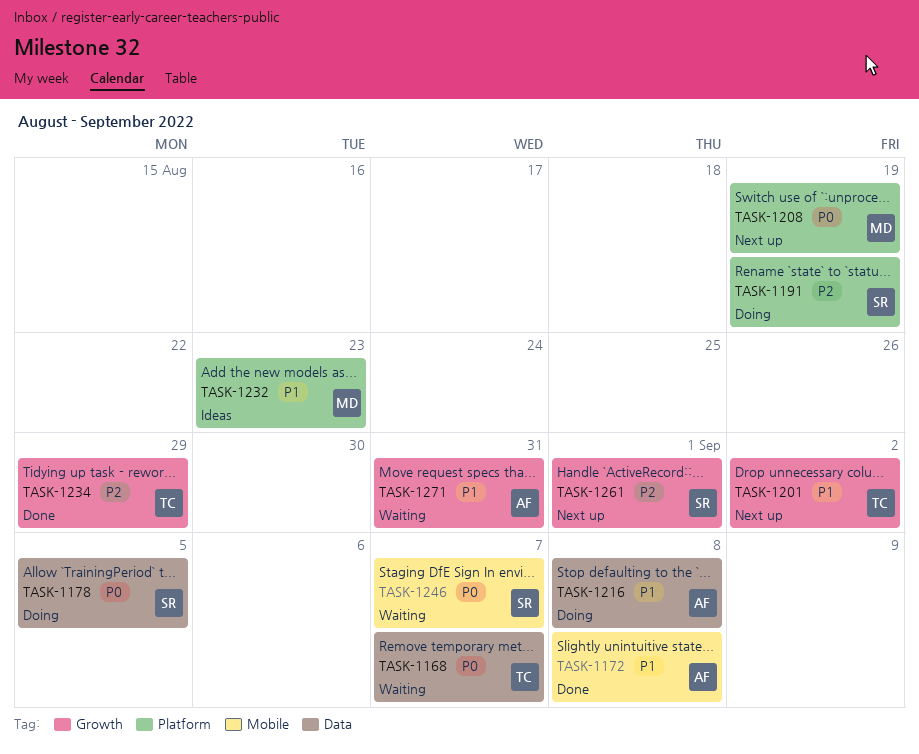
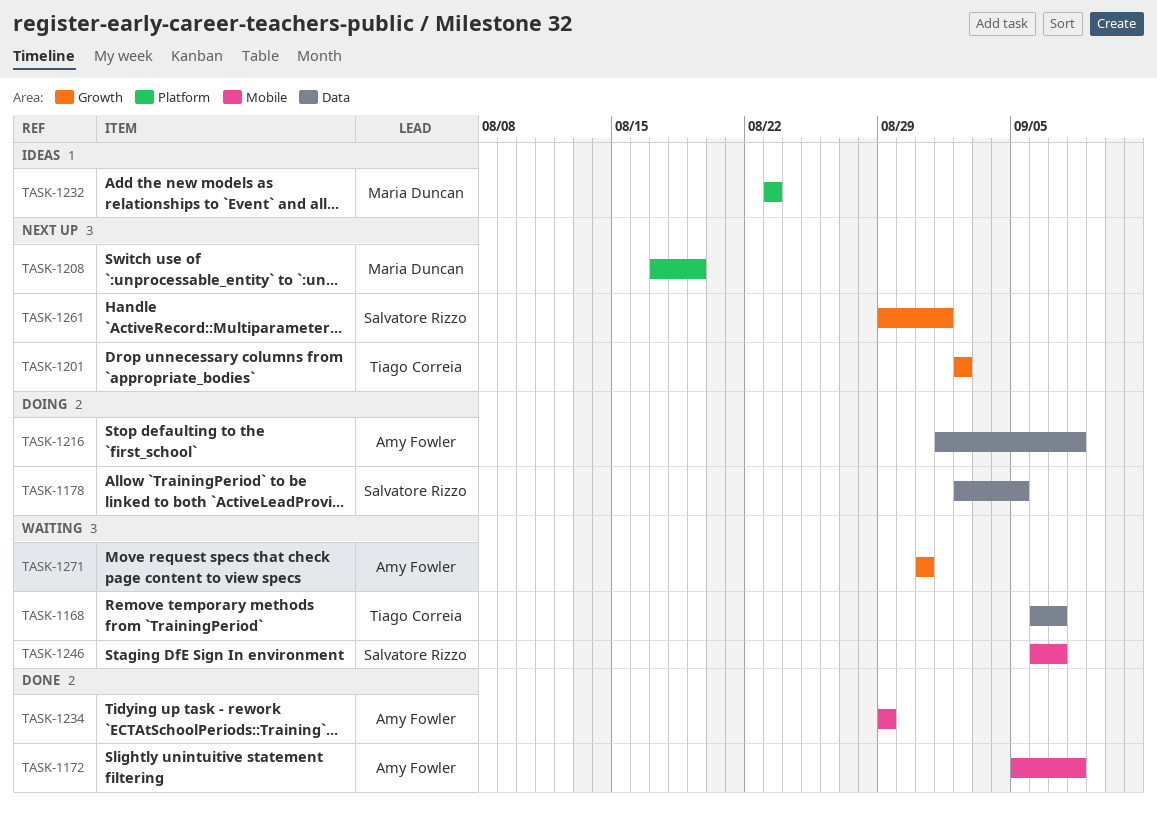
TASK-1191: present -> none
TASK-1234, owner: Tiago Correia -> Amy Fowler
TASK-1234, label: Growth -> Mobile

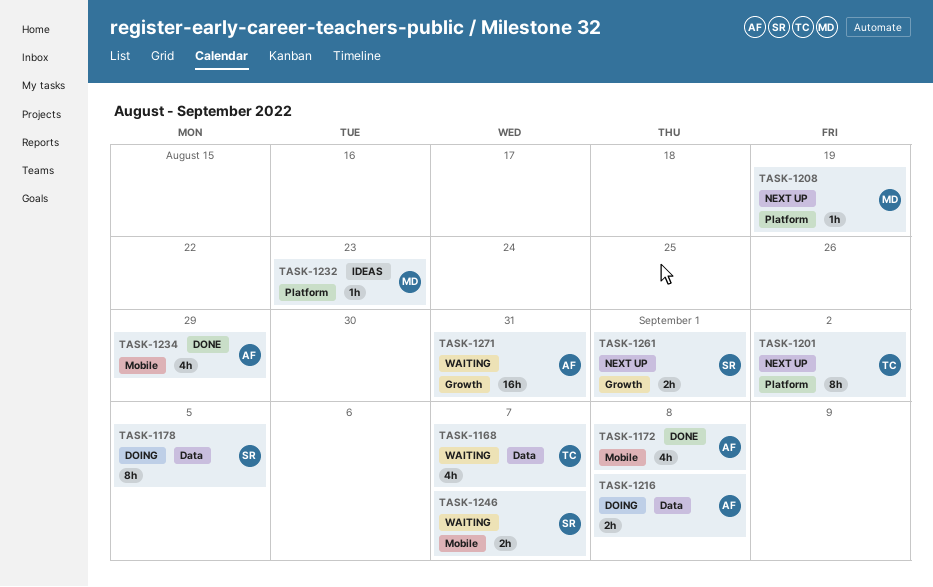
TASK-1201, label: Growth -> Platform

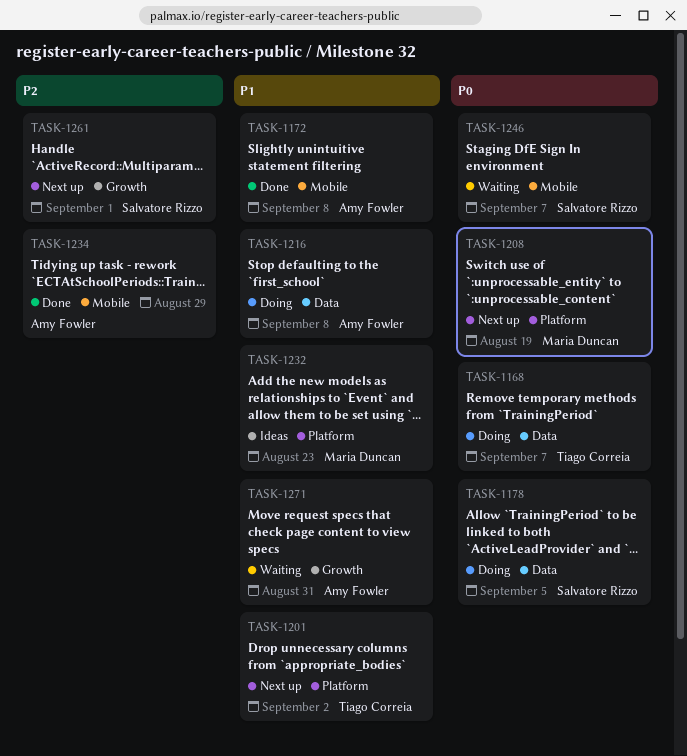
TASK-1168, status: Waiting -> Doing

